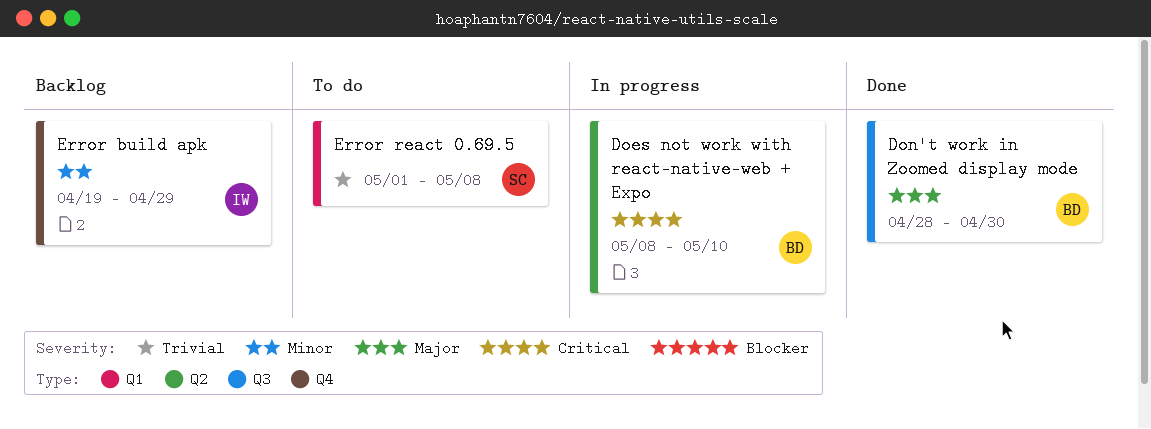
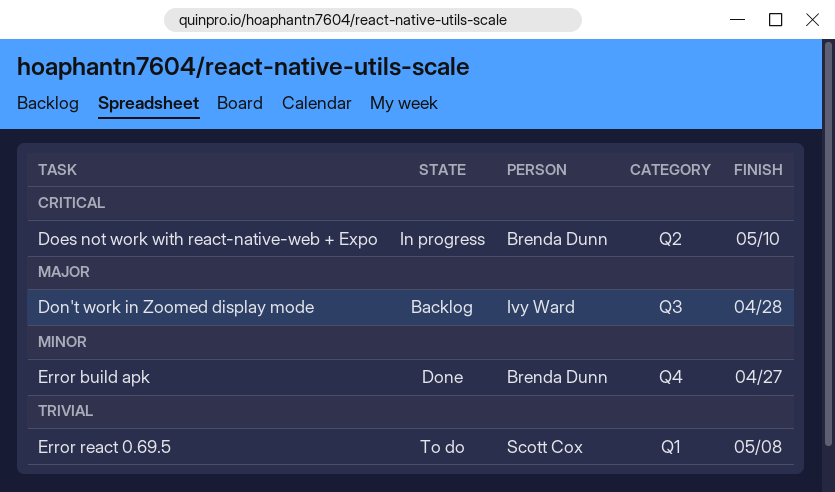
Don't work in Zoomed display mode, status: Done -> Backlog
Don't work in Zoomed display mode, owner: Brenda Dunn -> Ivy Ward
Don't work in Zoomed display mode, due: Apr 30 -> Apr 28
Error build apk, status: Backlog -> Done
Error build apk, owner: Ivy Ward -> Brenda Dunn
Error build apk, due: Apr 29 -> Apr 27

